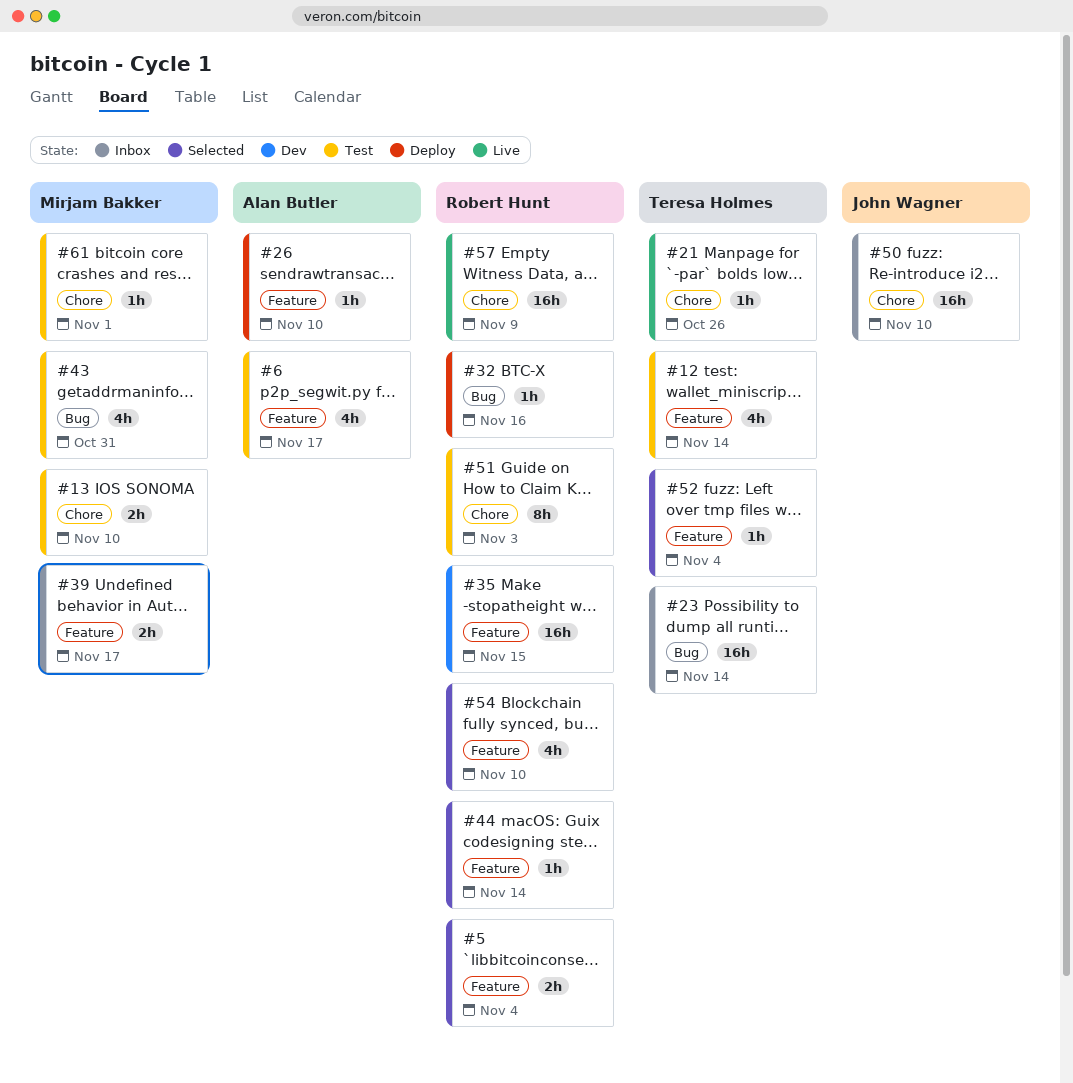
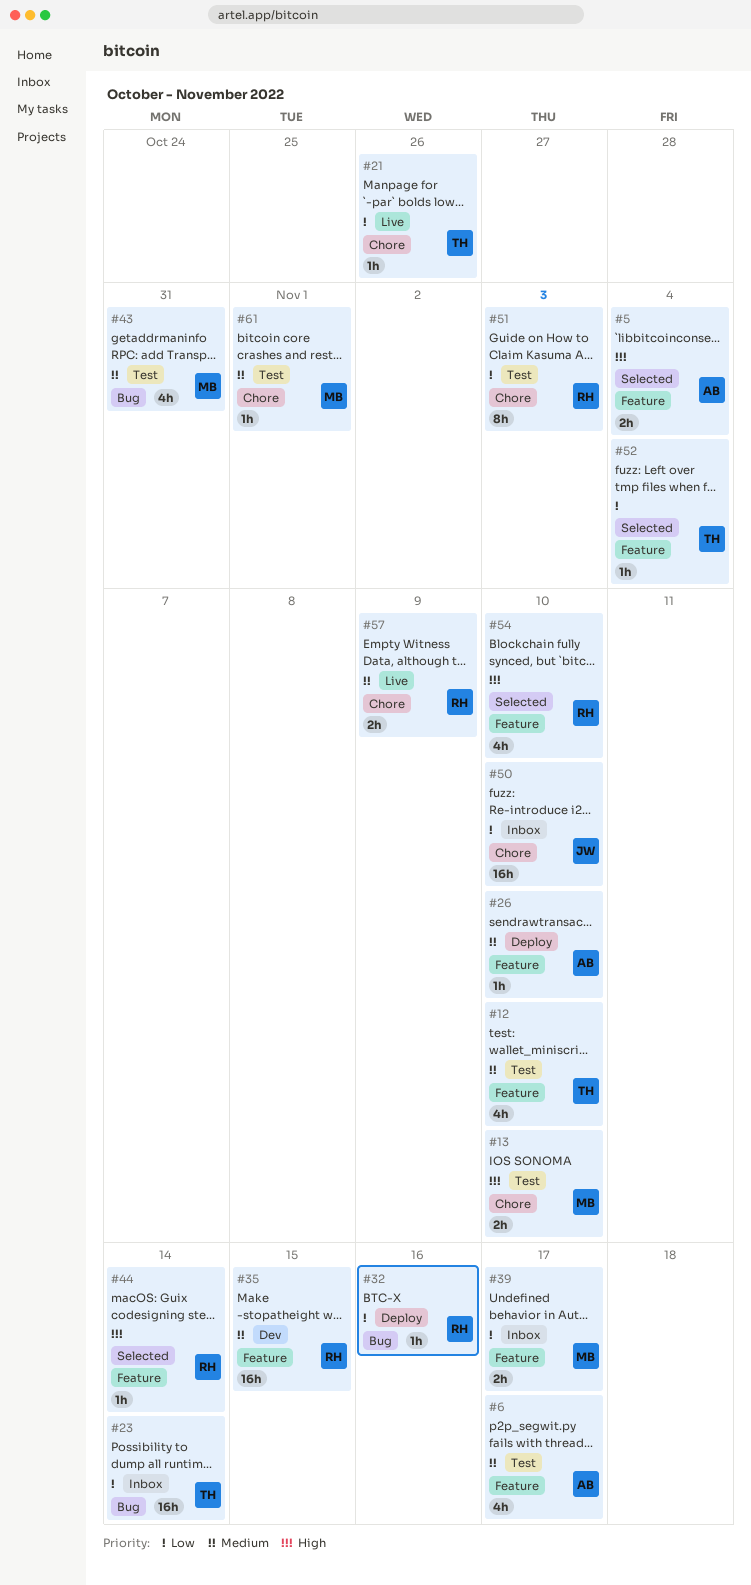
#5, owner: Robert Hunt -> Alan Butler
#12, due: Nov 14 -> Nov 10
#57, estimate: 16h -> 2h

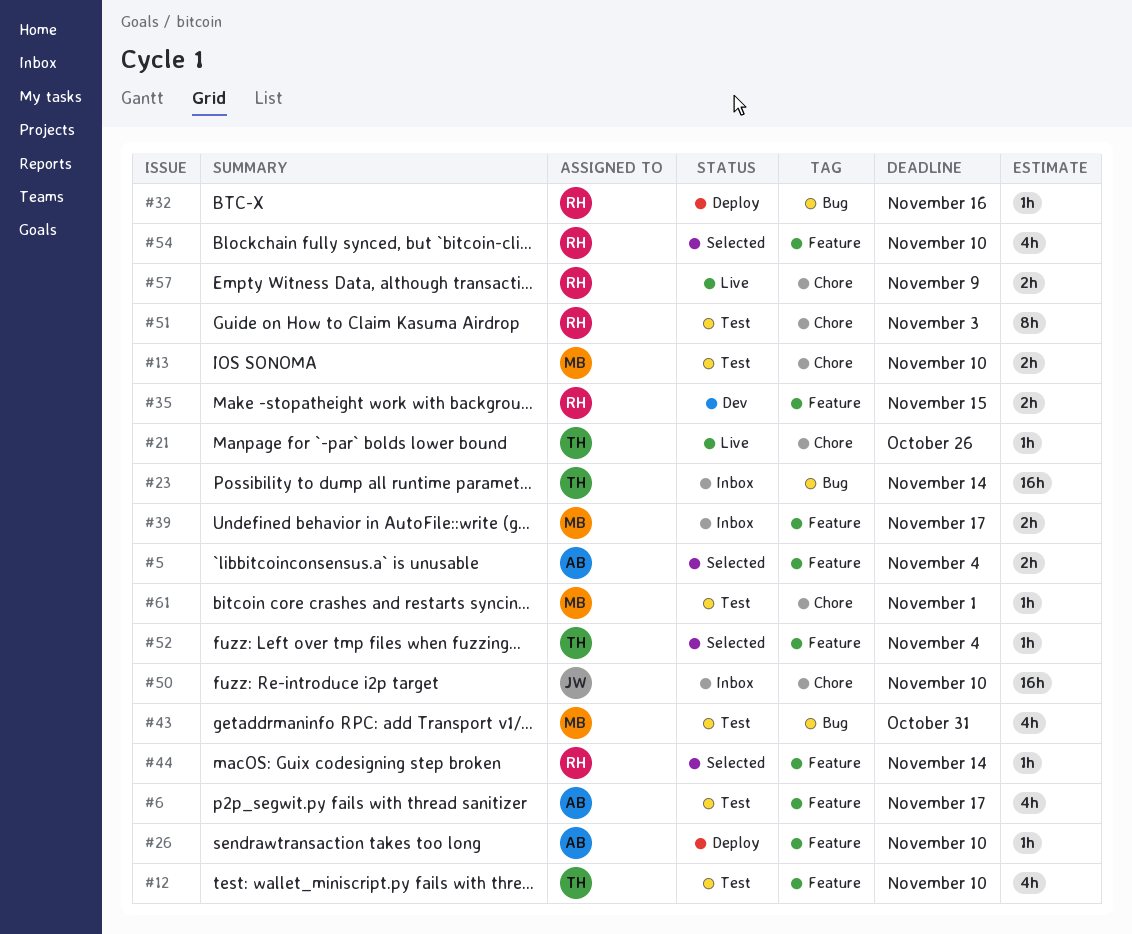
#35, estimate: 16h -> 2h

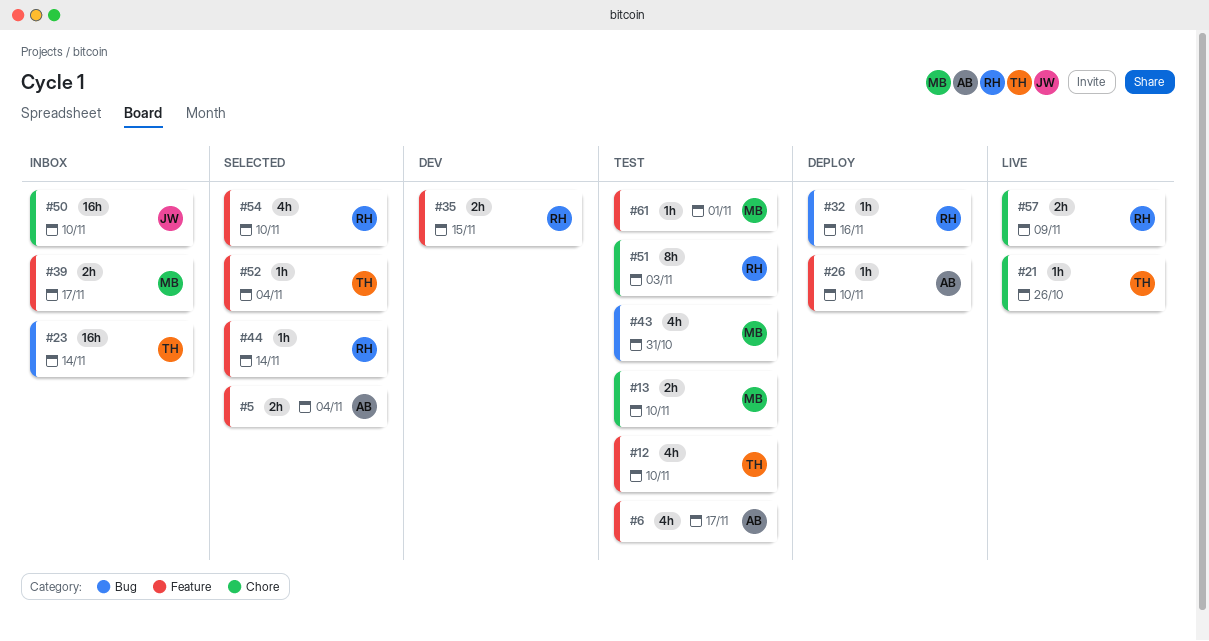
#61, label: Chore -> Feature

